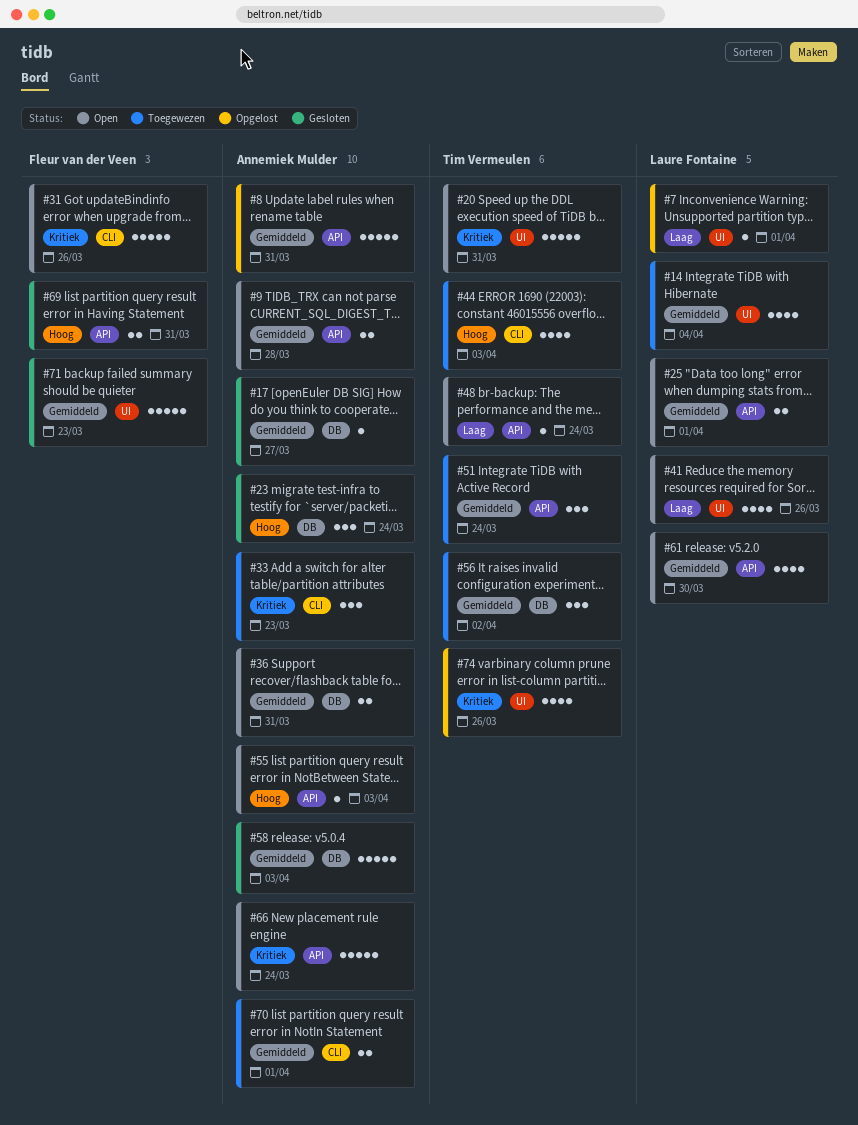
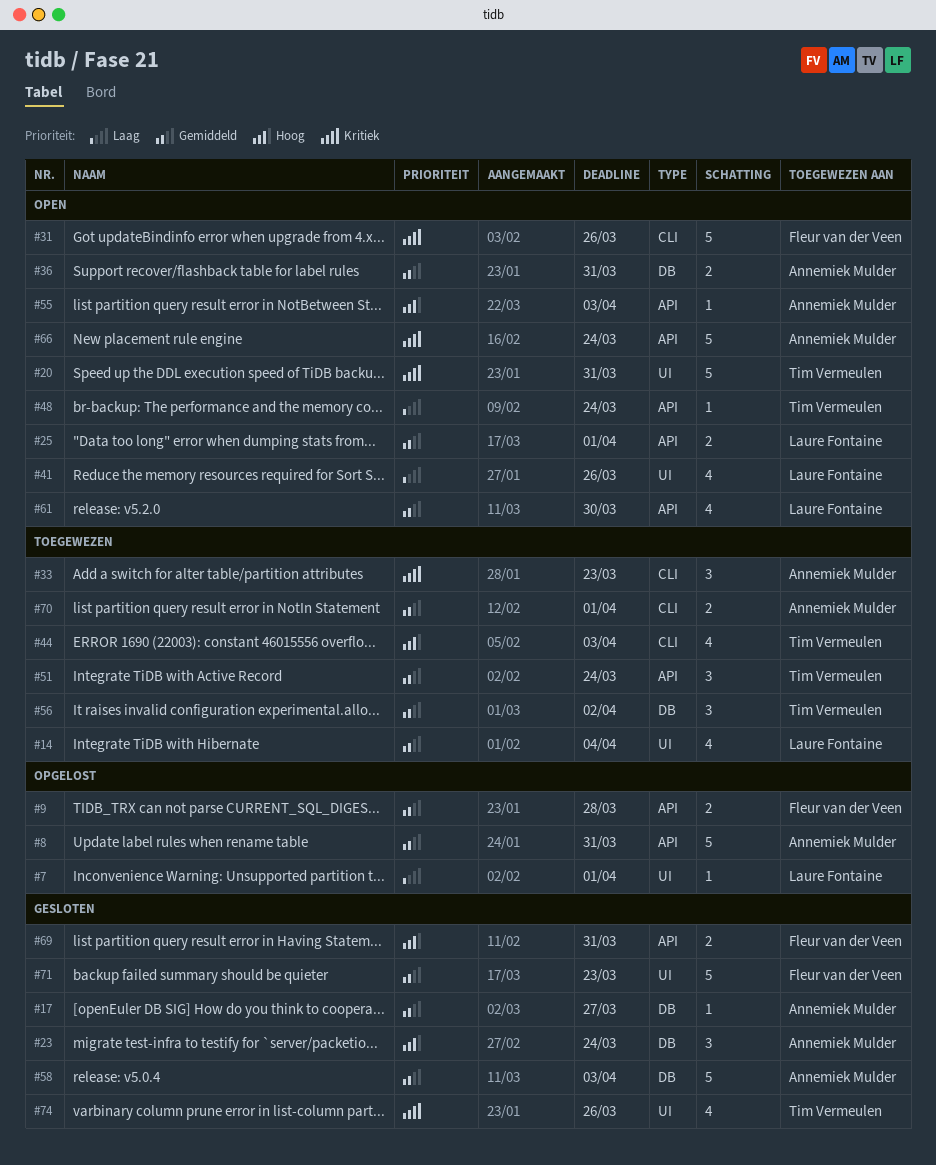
#9, status: Open -> Opgelost
#9, owner: Annemiek Mulder -> Fleur van der Veen
#74, status: Opgelost -> Gesloten

